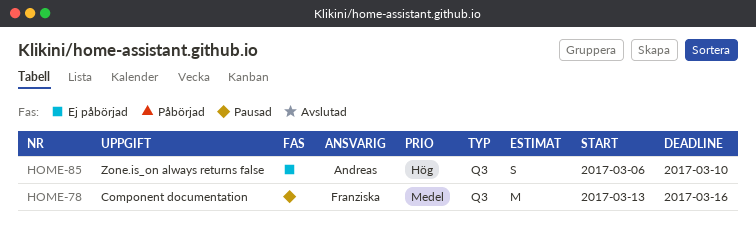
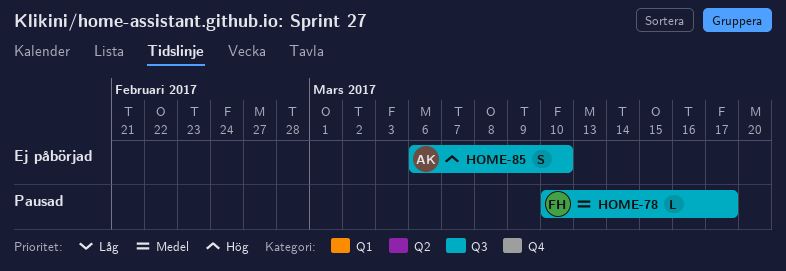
HOME-78, estimate: M -> L
HOME-78, start: Mar 13 -> Mar 10
HOME-78, due: Mar 16 -> Mar 17

